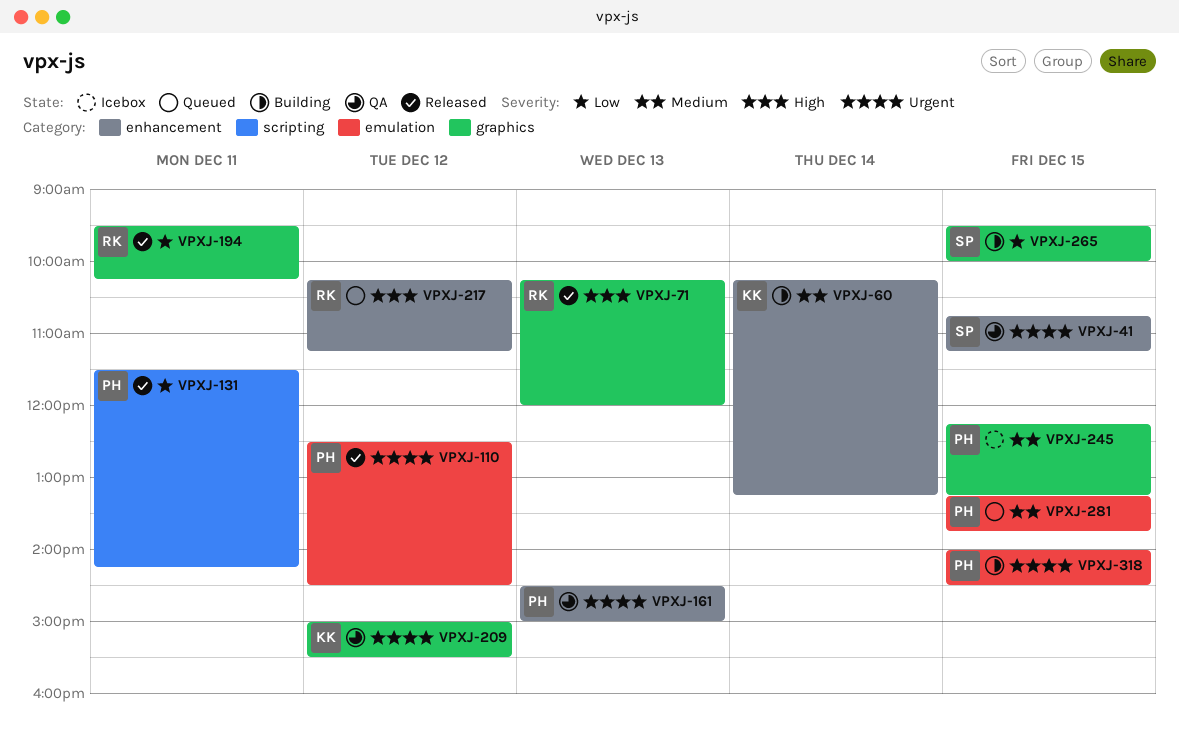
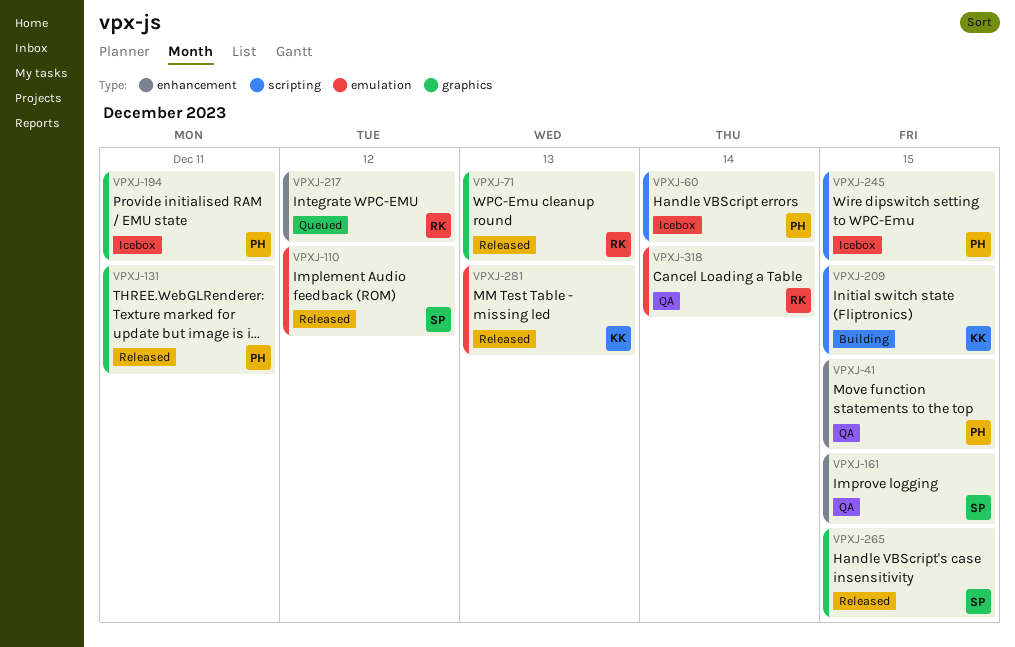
VPXJ-41, owner: SP -> PH
VPXJ-60, status: Building -> Icebox
VPXJ-60, owner: KK -> PH
VPXJ-60, label: enhancement -> scripting
VPXJ-110, owner: PH -> SP
VPXJ-131, label: scripting -> graphics
VPXJ-161, owner: PH -> SP
VPXJ-161, day: Dec 13 -> Dec 15
VPXJ-194, status: Released -> Icebox
VPXJ-194, owner: RK -> PH
VPXJ-209, status: QA -> Building
VPXJ-209, label: graphics -> scripting
VPXJ-209, day: Dec 12 -> Dec 15
VPXJ-245, label: graphics -> scripting
VPXJ-265, status: Building -> Released
VPXJ-281, status: Queued -> Released
VPXJ-281, owner: PH -> KK
VPXJ-281, day: Dec 15 -> Dec 13
VPXJ-318, status: Building -> QA
VPXJ-318, owner: PH -> RK
VPXJ-318, day: Dec 15 -> Dec 14

